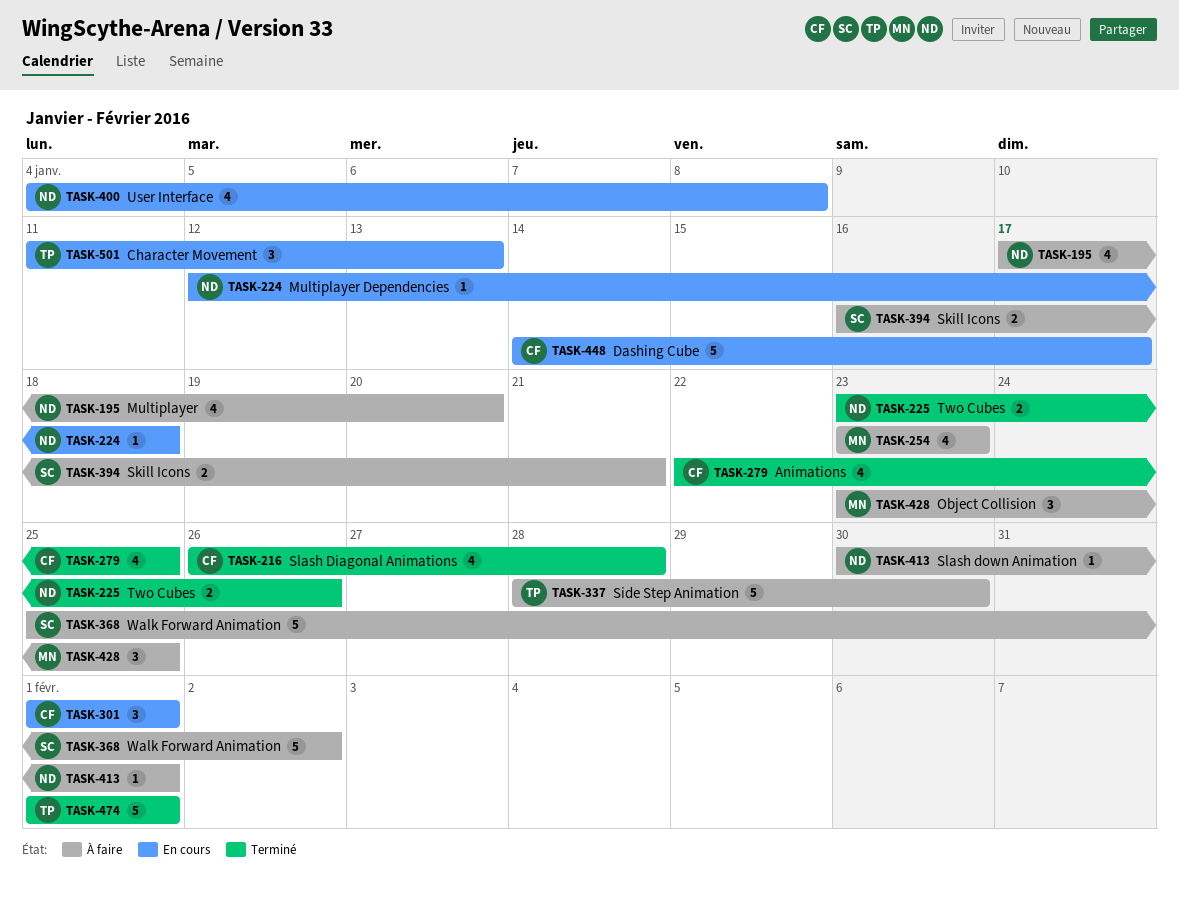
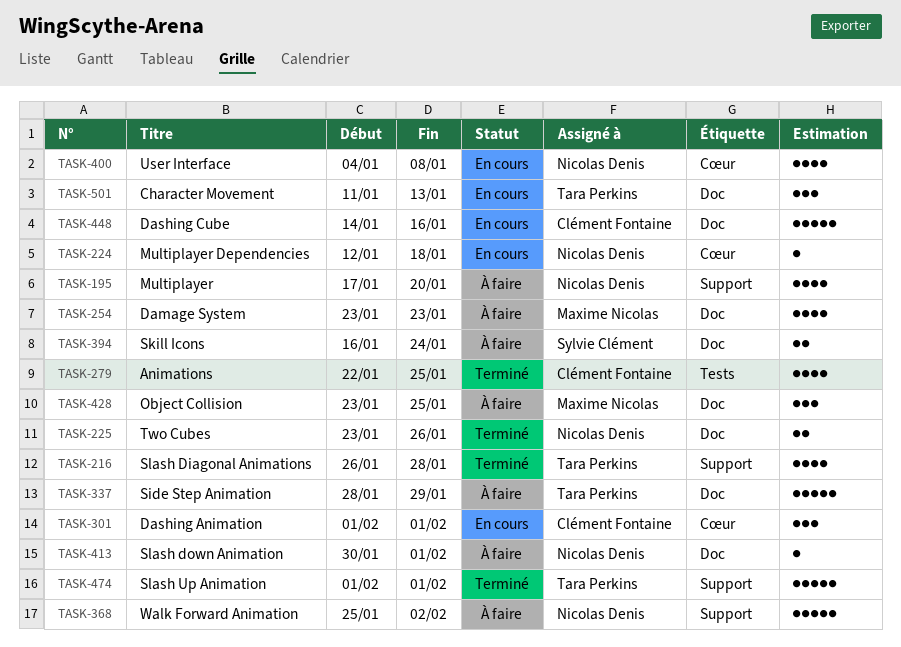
TASK-216, owner: Clément Fontaine -> Tara Perkins
TASK-337, due: Jan 30 -> Jan 29
TASK-368, owner: Sylvie Clément -> Nicolas Denis
TASK-394, due: Jan 21 -> Jan 24
TASK-448, due: Jan 17 -> Jan 16

